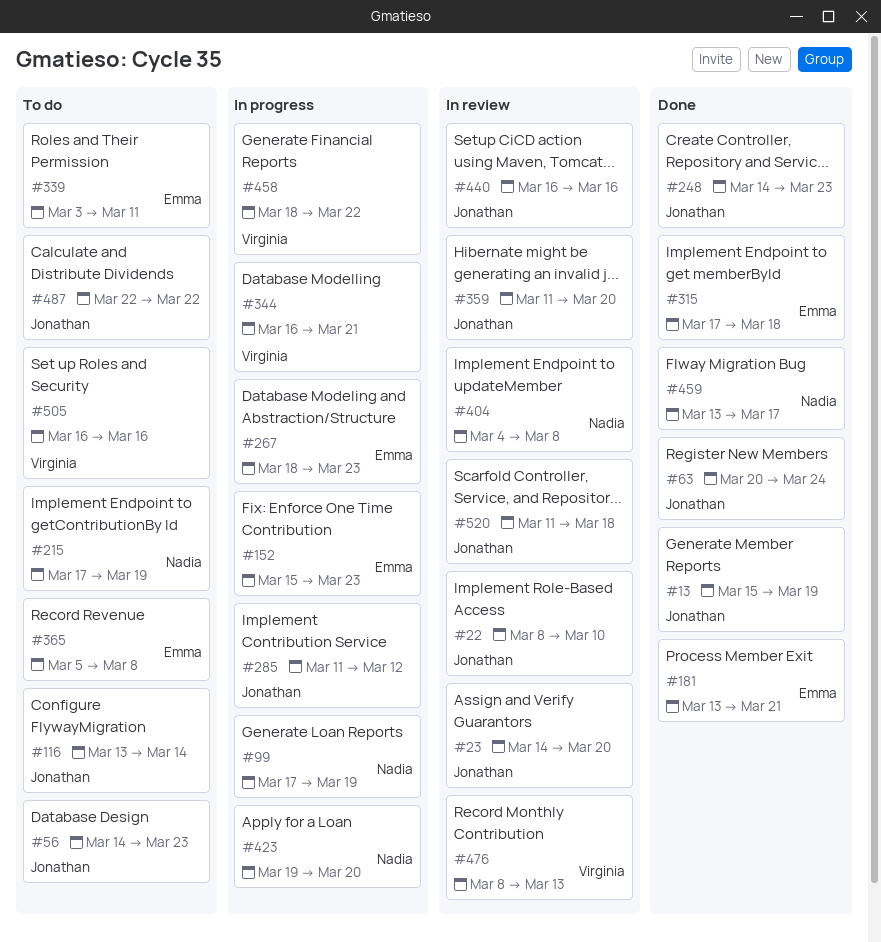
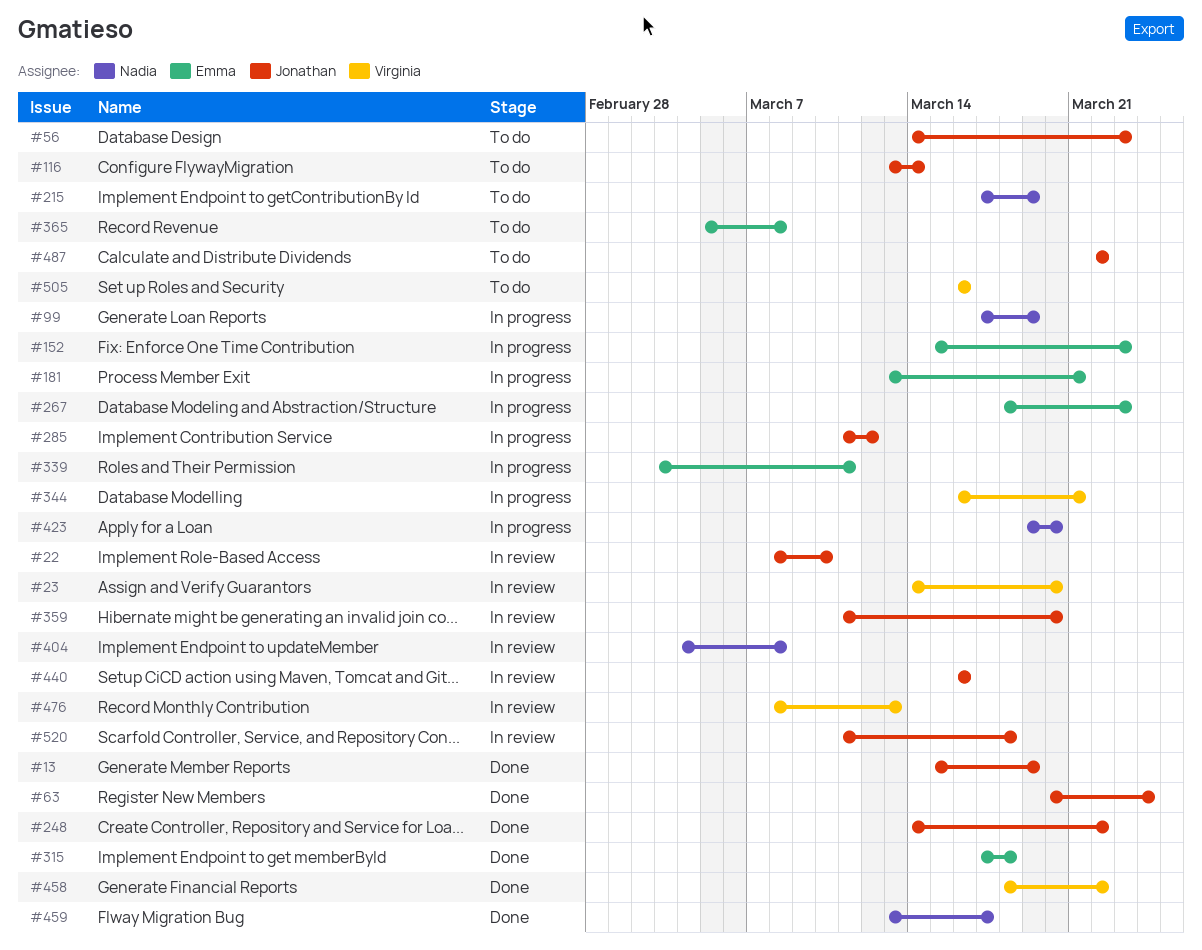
#23, owner: Jonathan -> Virginia
#181, status: Done -> In progress
#248, due: Mar 23 -> Mar 22
#339, status: To do -> In progress
#458, status: In progress -> Done

